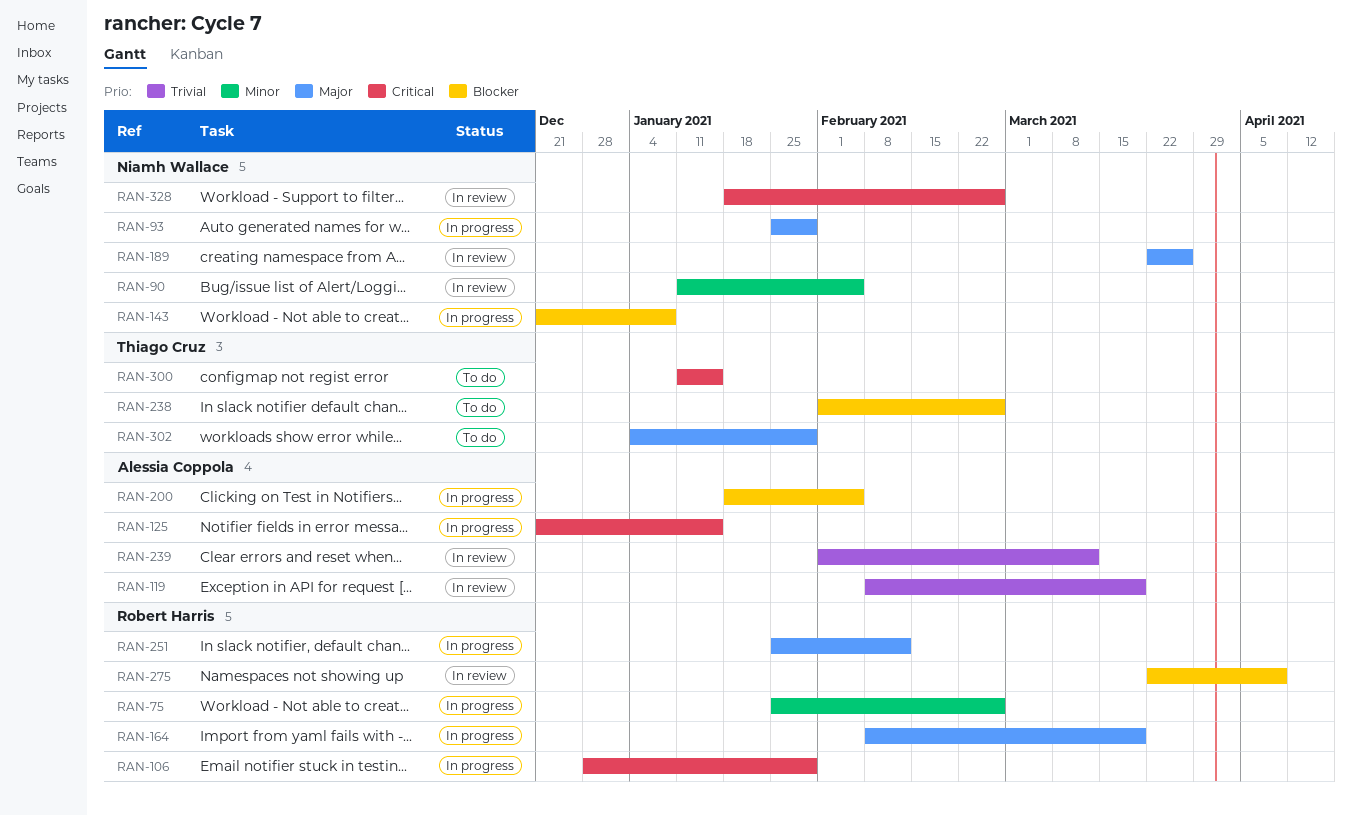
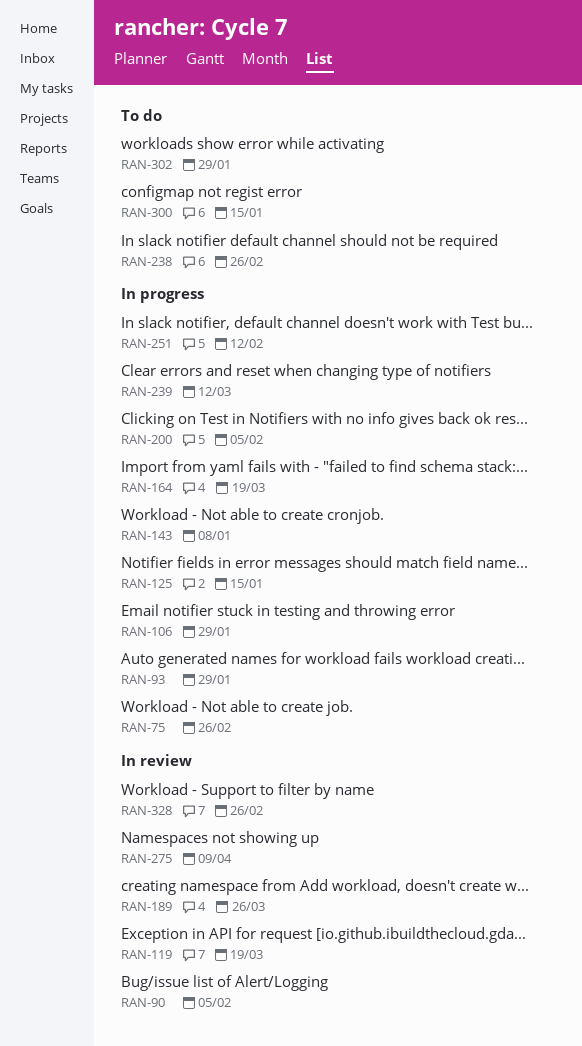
RAN-239, status: In review -> In progress

